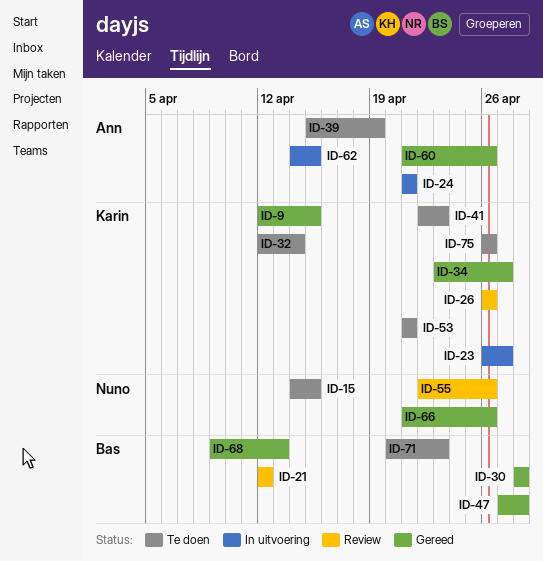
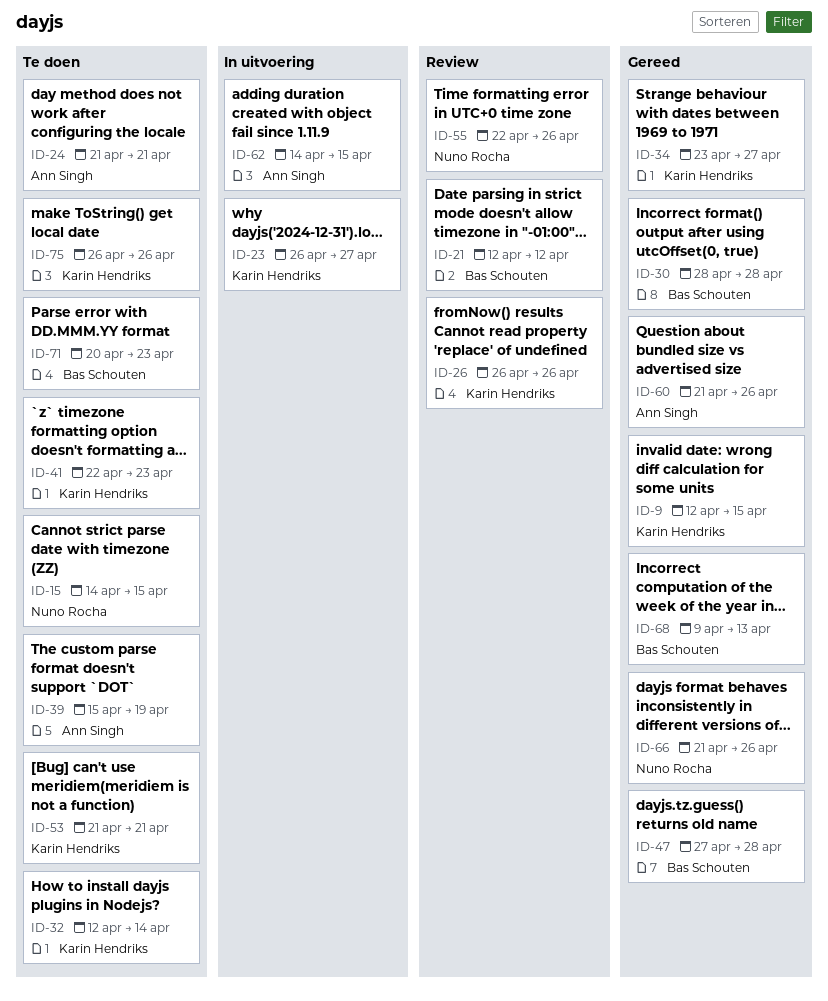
ID-24, status: In uitvoering -> Te doen

